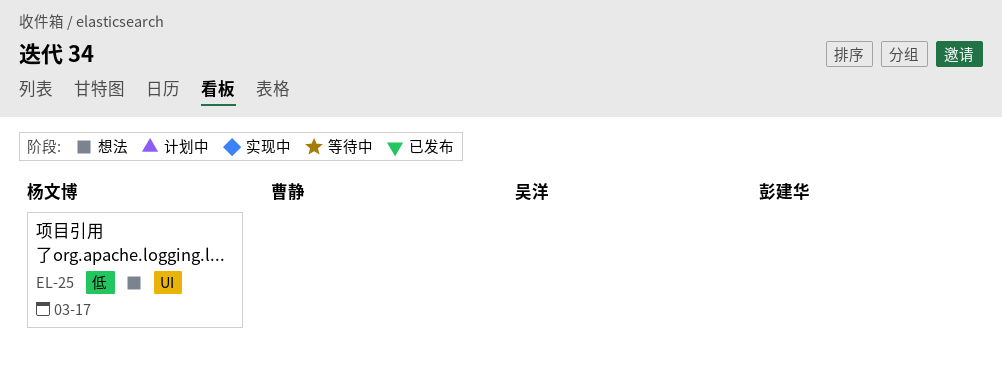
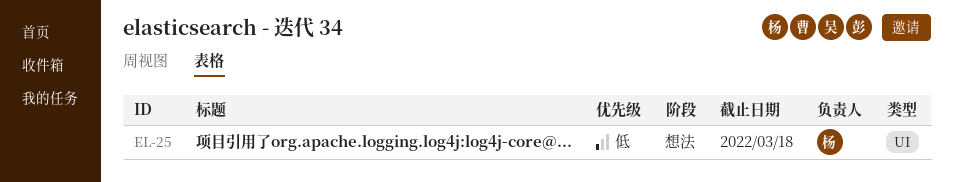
EL-25, due: Mar 17 -> Mar 18

